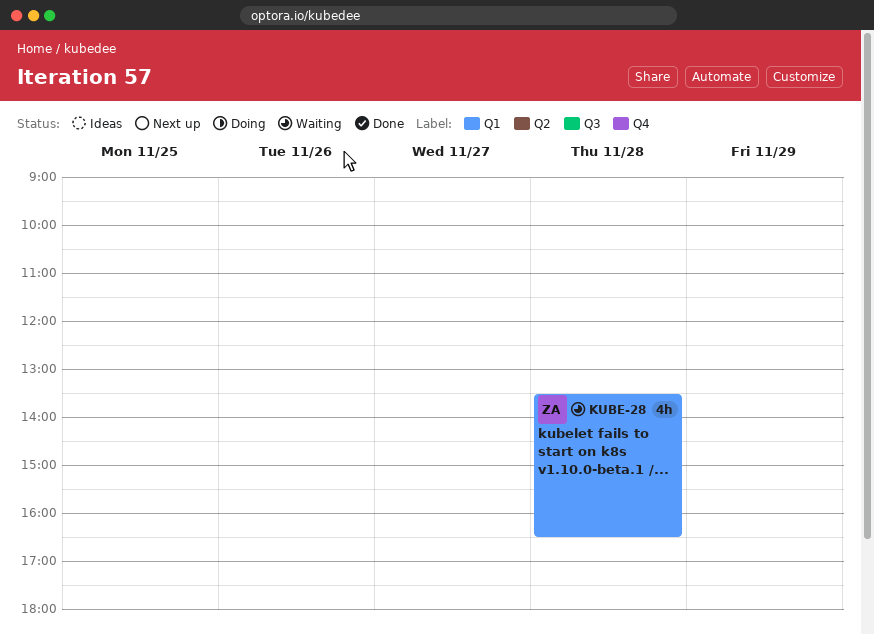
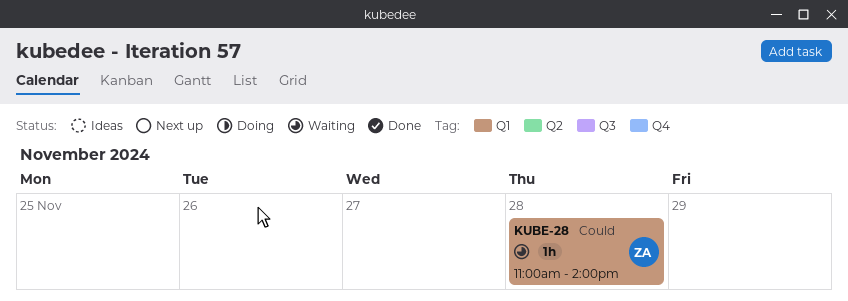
KUBE-28, estimate: 4h -> 1h
KUBE-28, begins: 13:30 -> 11:00
KUBE-28, ends: 16:30 -> 14:00

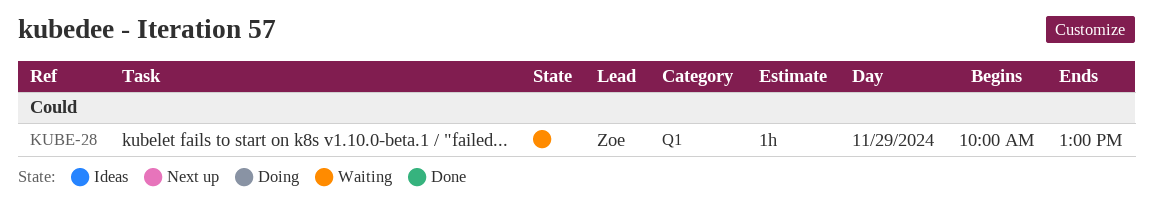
KUBE-28, day: Nov 28 -> Nov 29
KUBE-28, begins: 11:00 -> 10:00
KUBE-28, ends: 14:00 -> 13:00

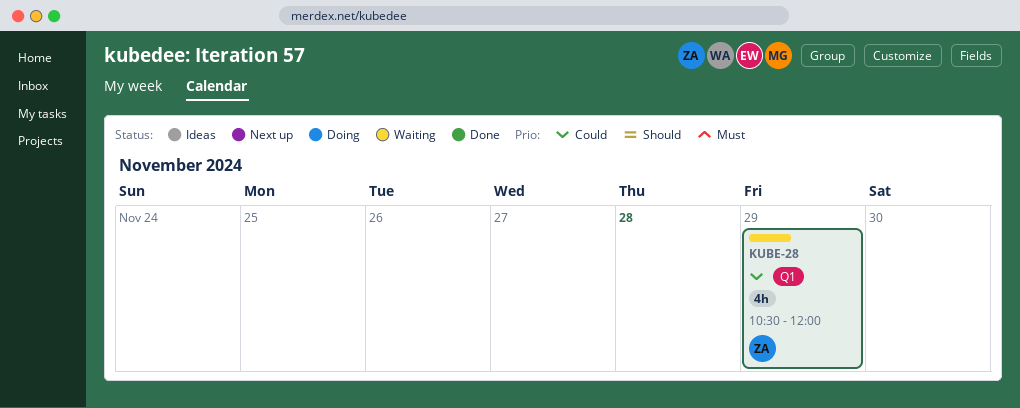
KUBE-28, estimate: 1h -> 4h
KUBE-28, begins: 10:00 -> 10:30
KUBE-28, ends: 13:00 -> 12:00

